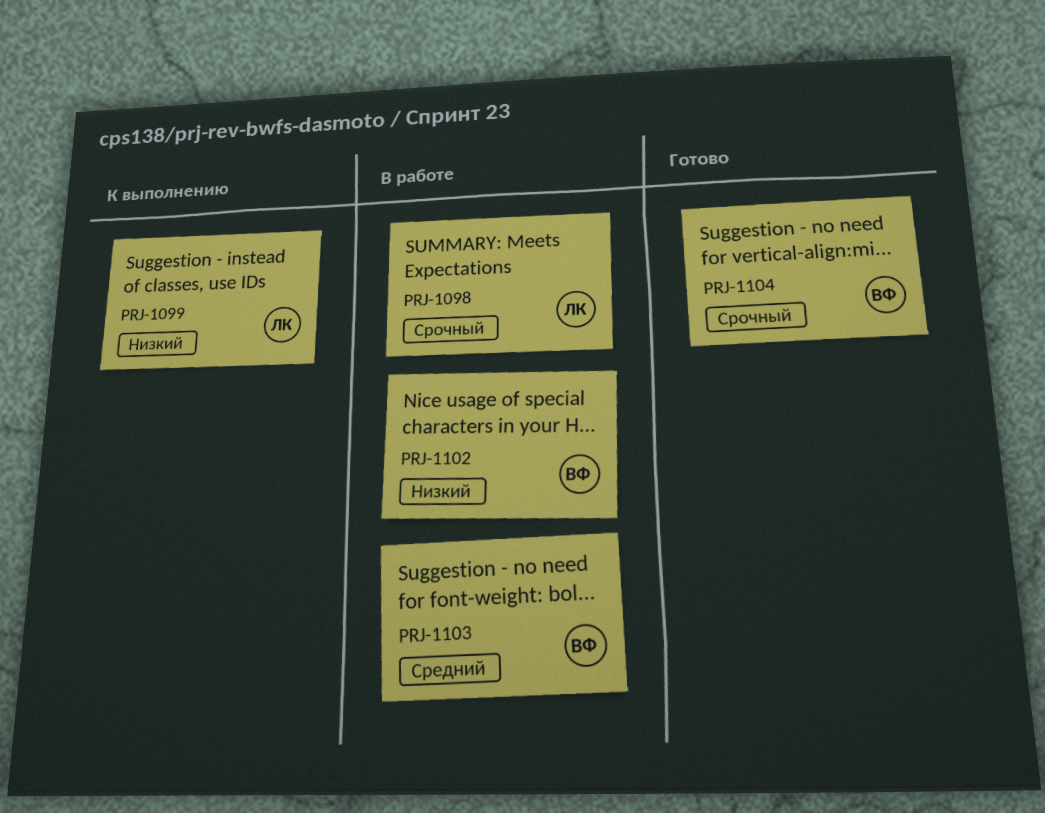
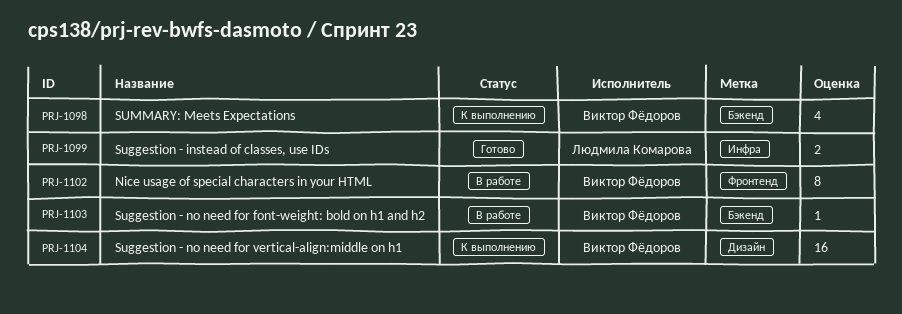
PRJ-1098, status: В работе -> К выполнению
PRJ-1098, owner: Людмила Комарова -> Виктор Фёдоров
PRJ-1099, status: К выполнению -> Готово
PRJ-1104, status: Готово -> К выполнению

